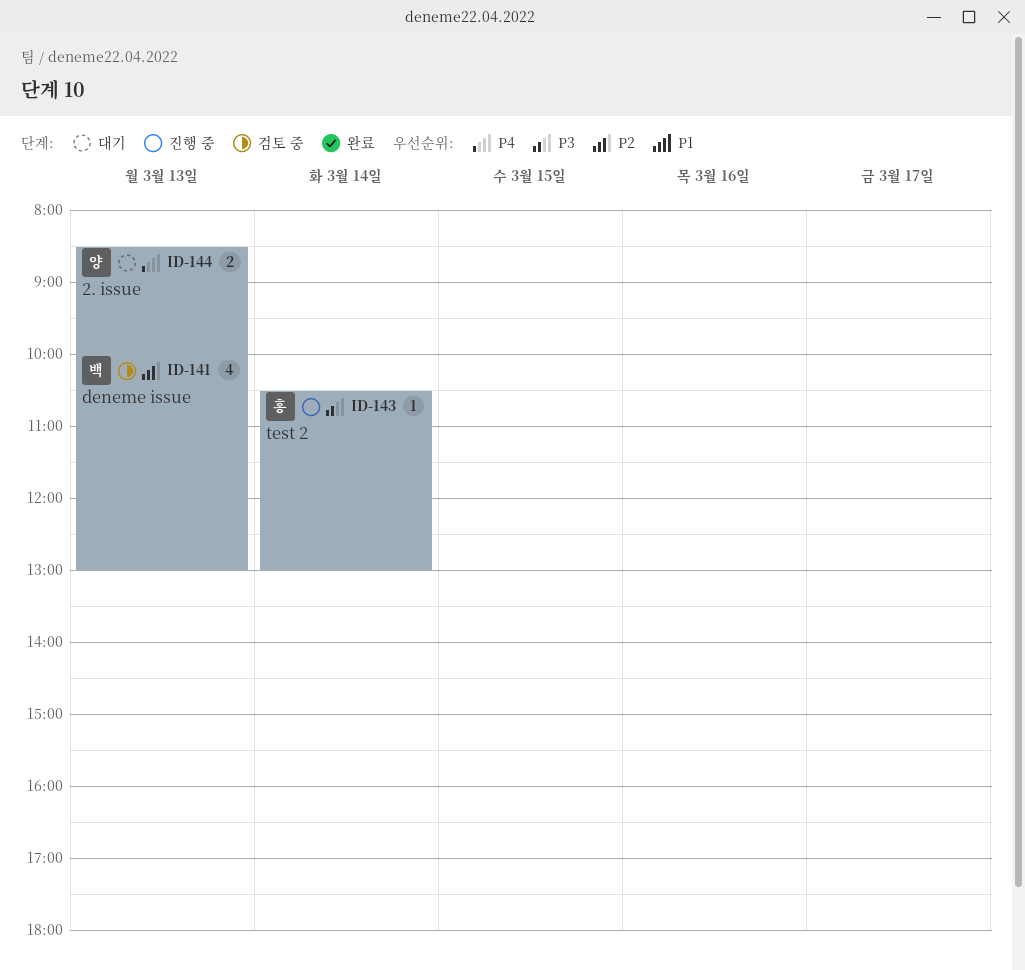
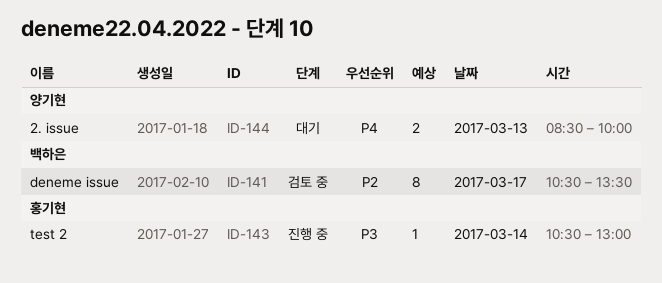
ID-141, estimate: 4 -> 8
ID-141, day: Mar 13 -> Mar 17
ID-141, begins: 10:00 -> 10:30
ID-141, ends: 13:00 -> 13:30

